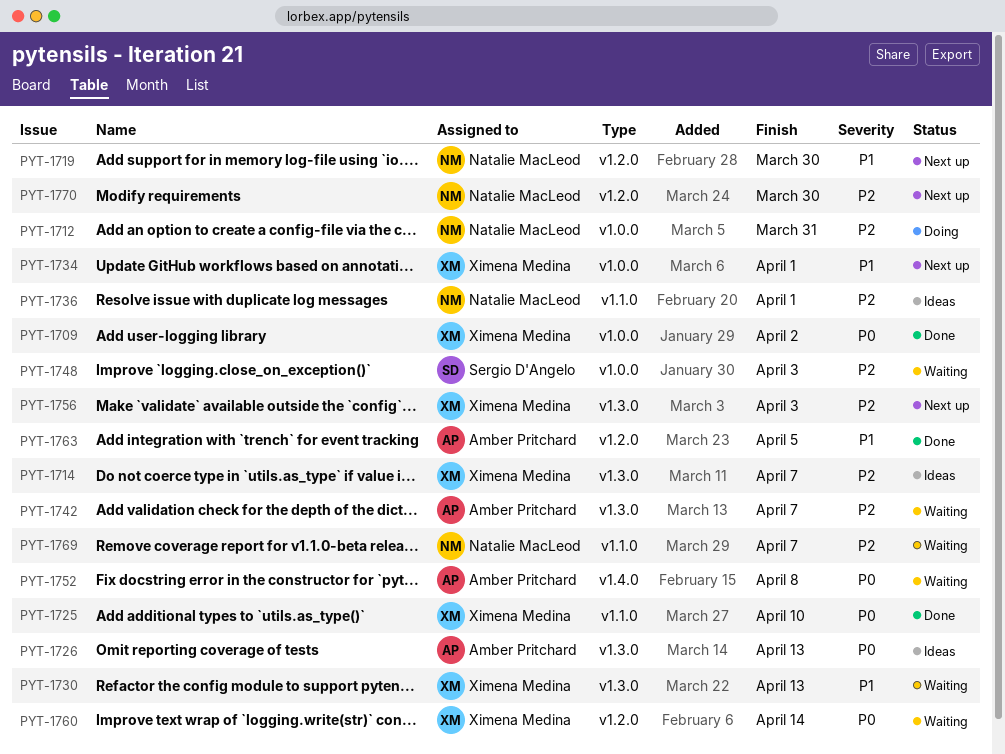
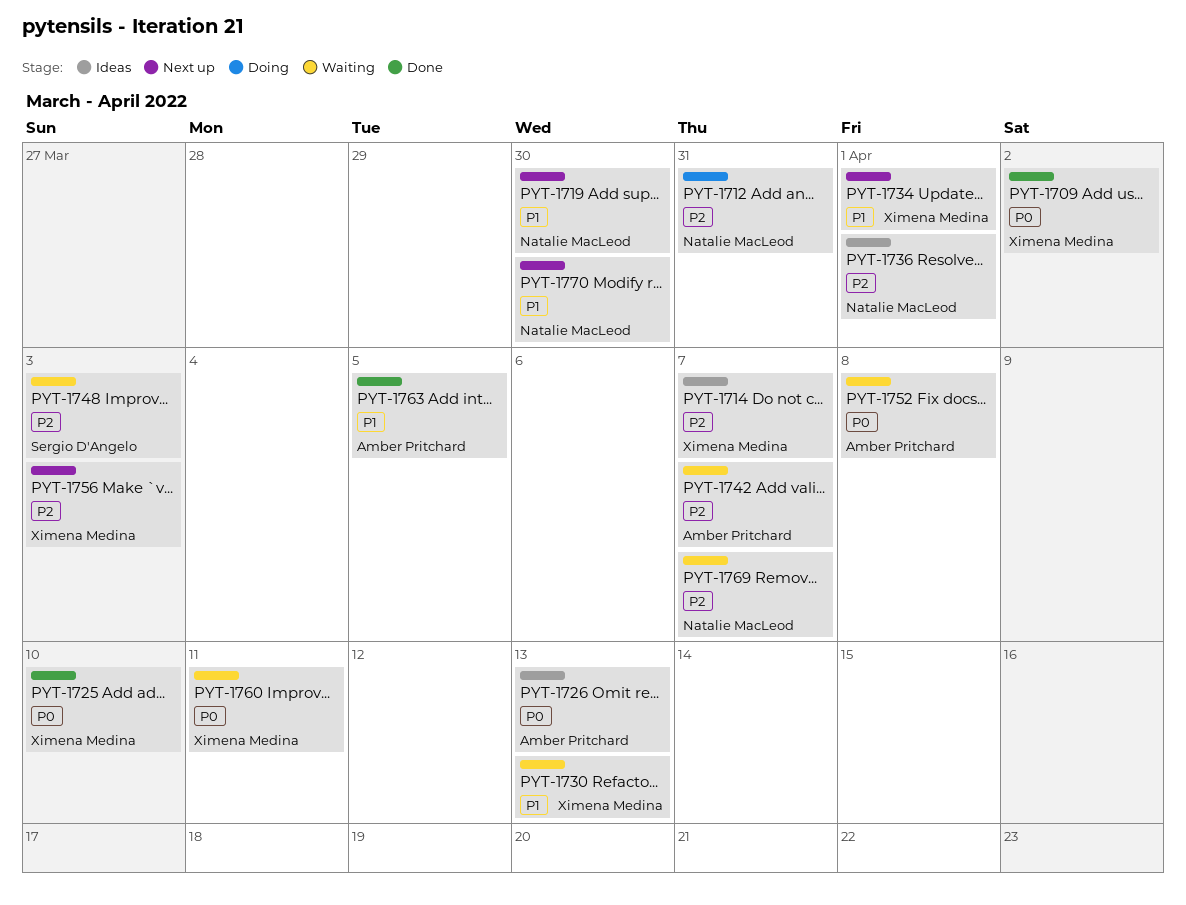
PYT-1760, due: Apr 14 -> Apr 11
PYT-1770, priority: P2 -> P1

